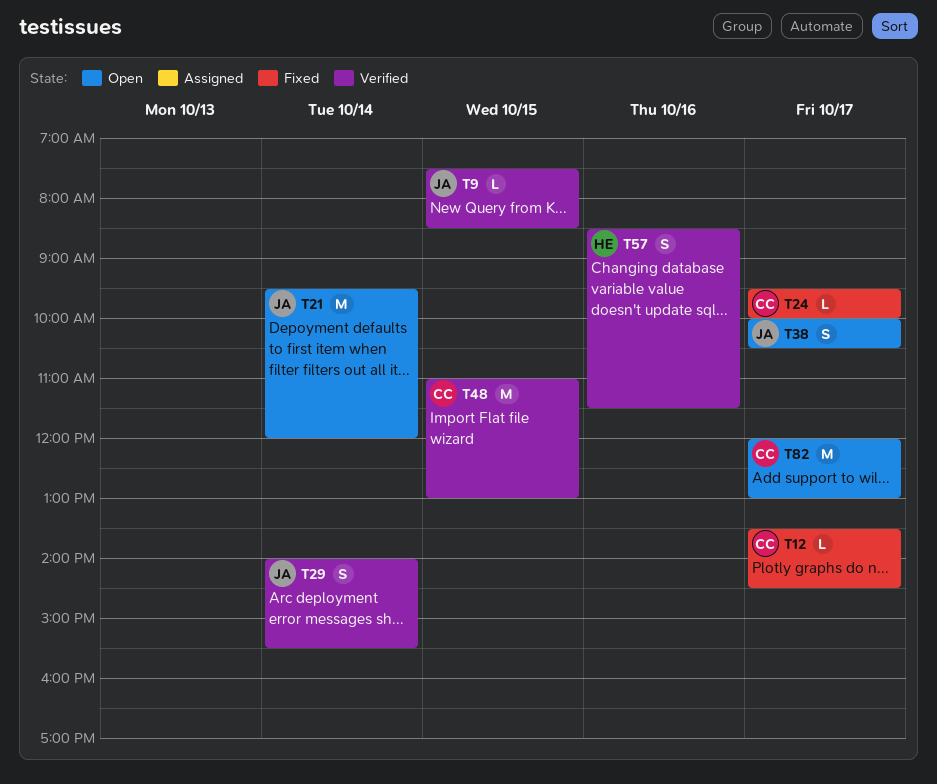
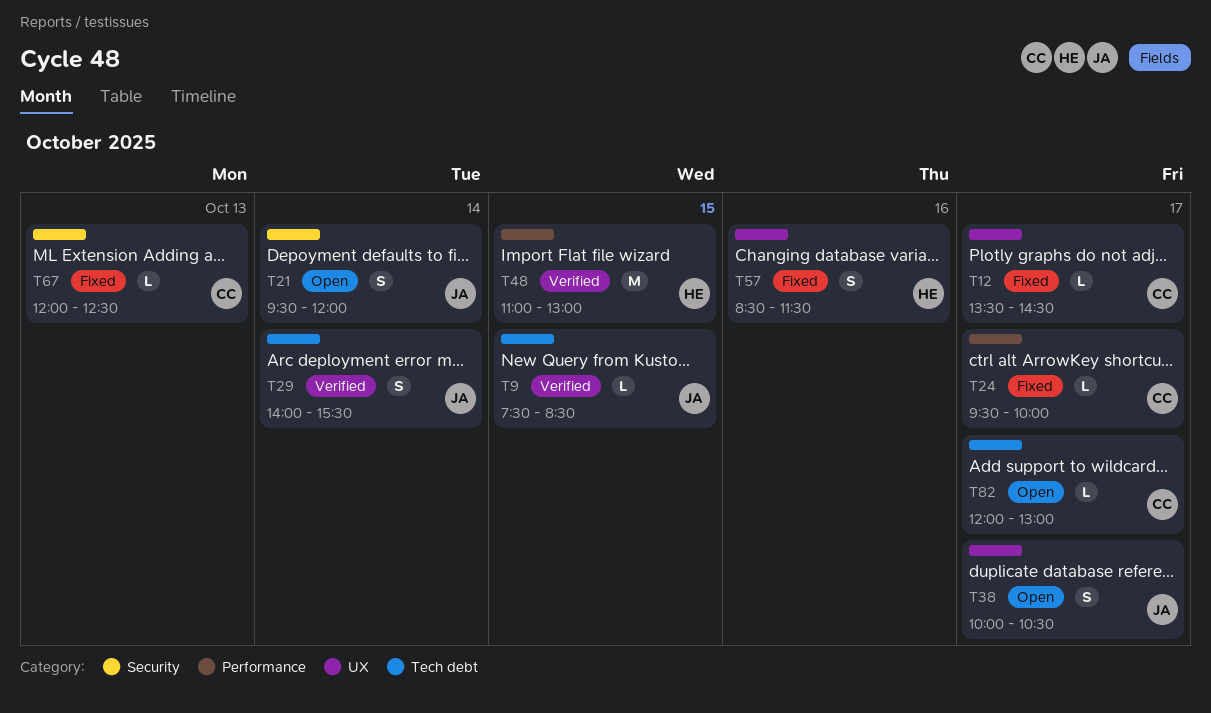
T21, estimate: M -> S
T48, owner: CC -> HE
T57, status: Verified -> Fixed
T67: none -> present
T82, estimate: M -> L

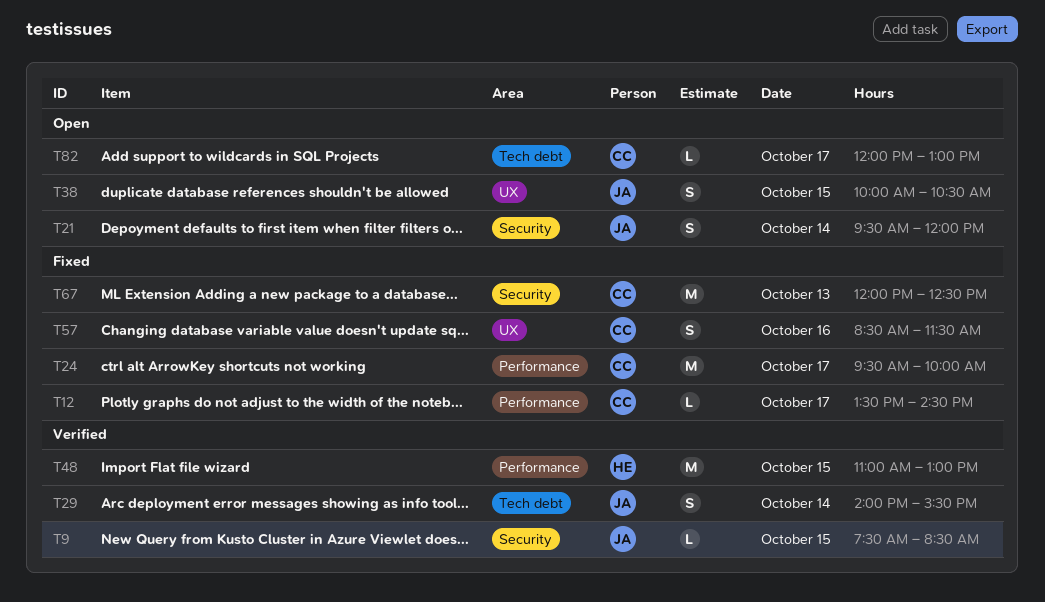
T9, label: Tech debt -> Security
T12, label: UX -> Performance
T24, estimate: L -> M
T38, day: Oct 17 -> Oct 15
T57, owner: HE -> CC
T67, estimate: L -> M

